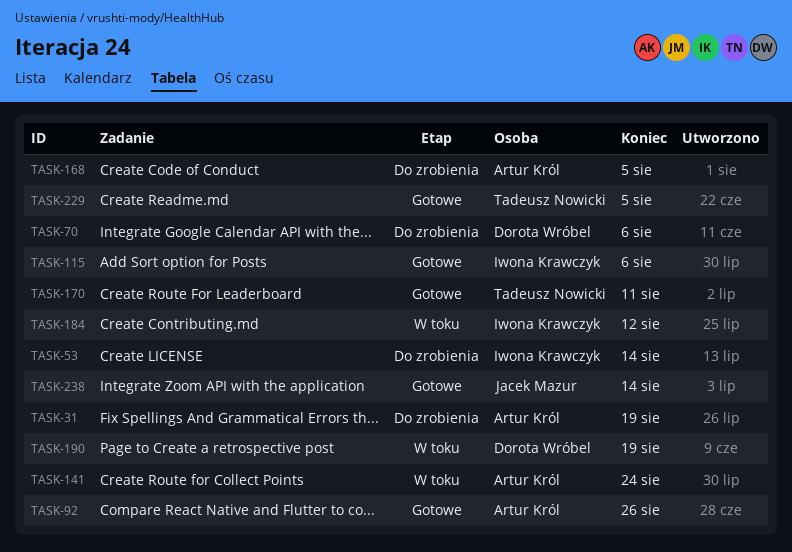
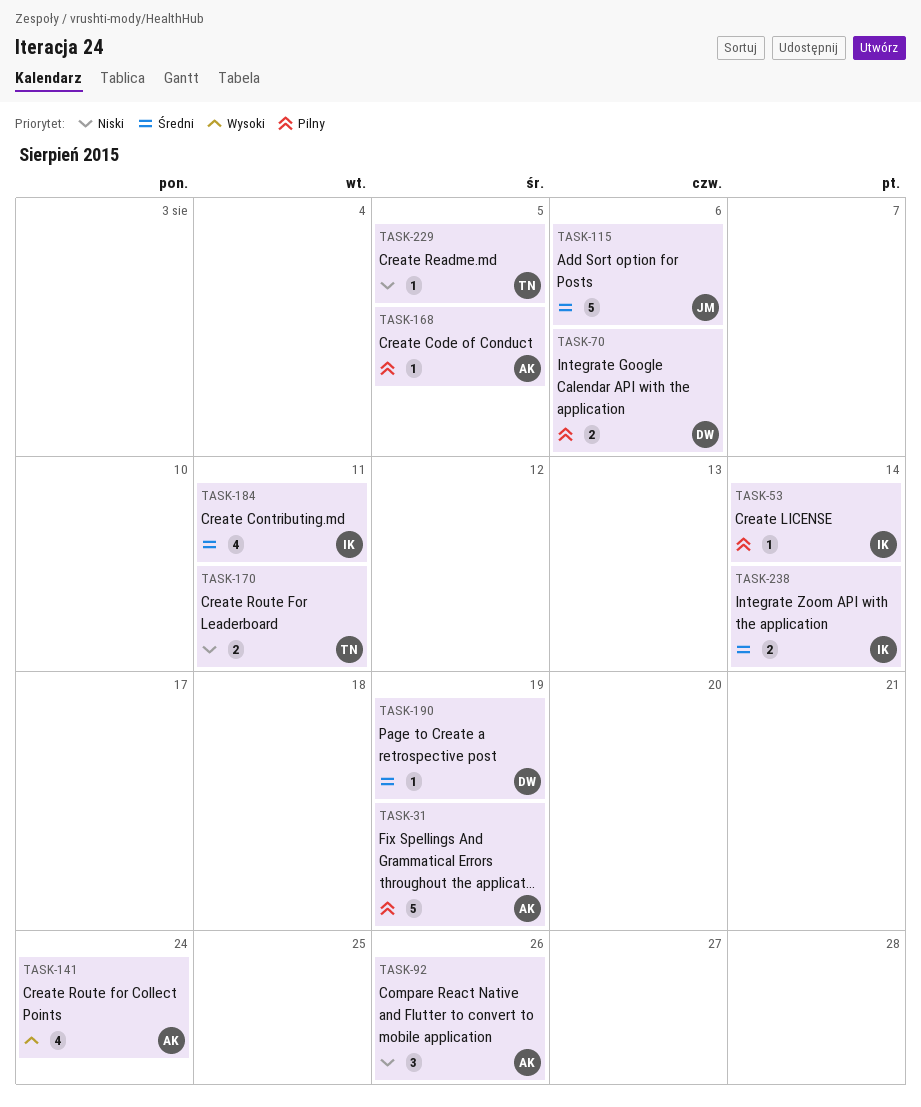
TASK-115, owner: Iwona Krawczyk -> Jacek Mazur
TASK-184, due: Aug 12 -> Aug 11
TASK-238, owner: Jacek Mazur -> Iwona Krawczyk

